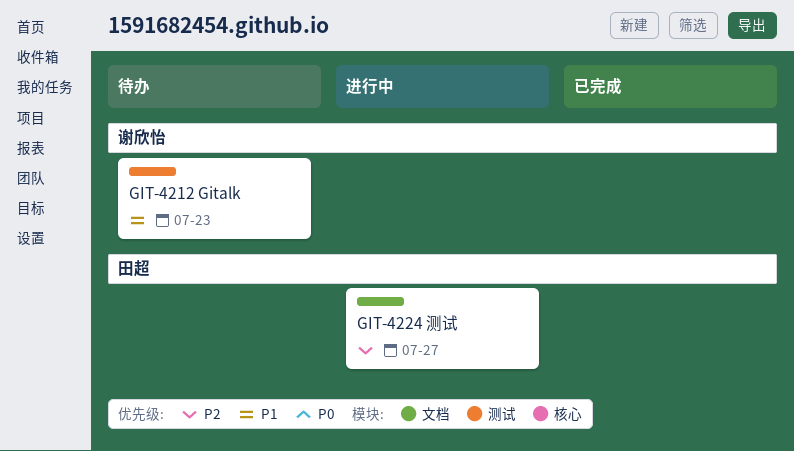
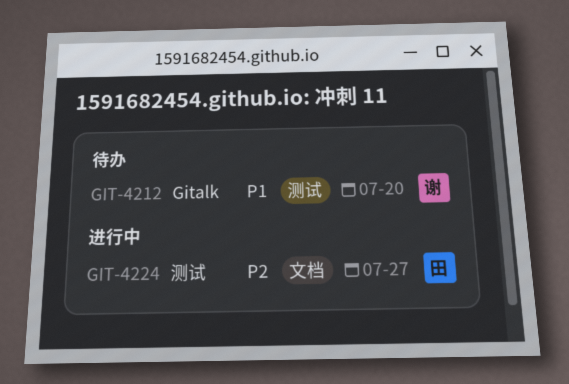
GIT-4212, due: Jul 23 -> Jul 20

